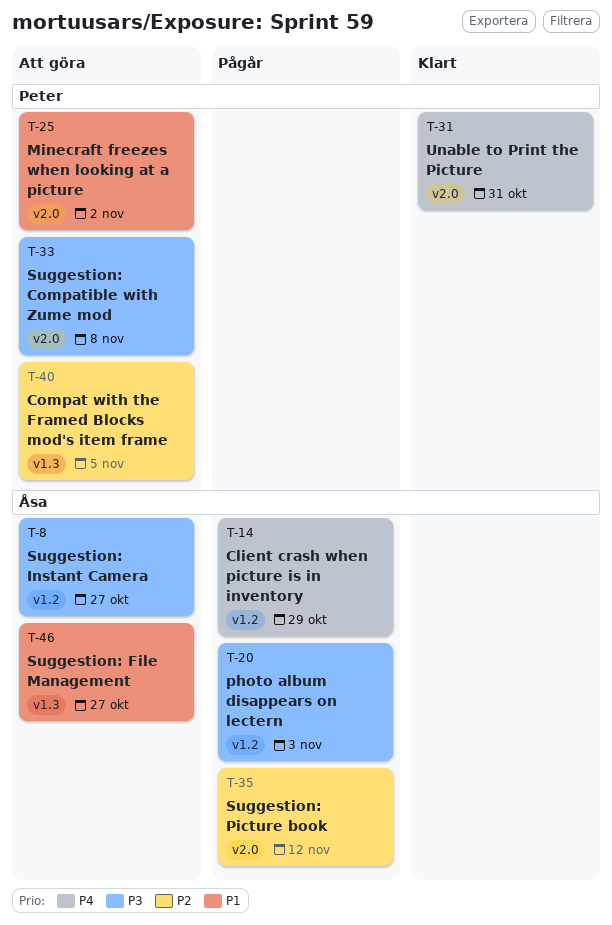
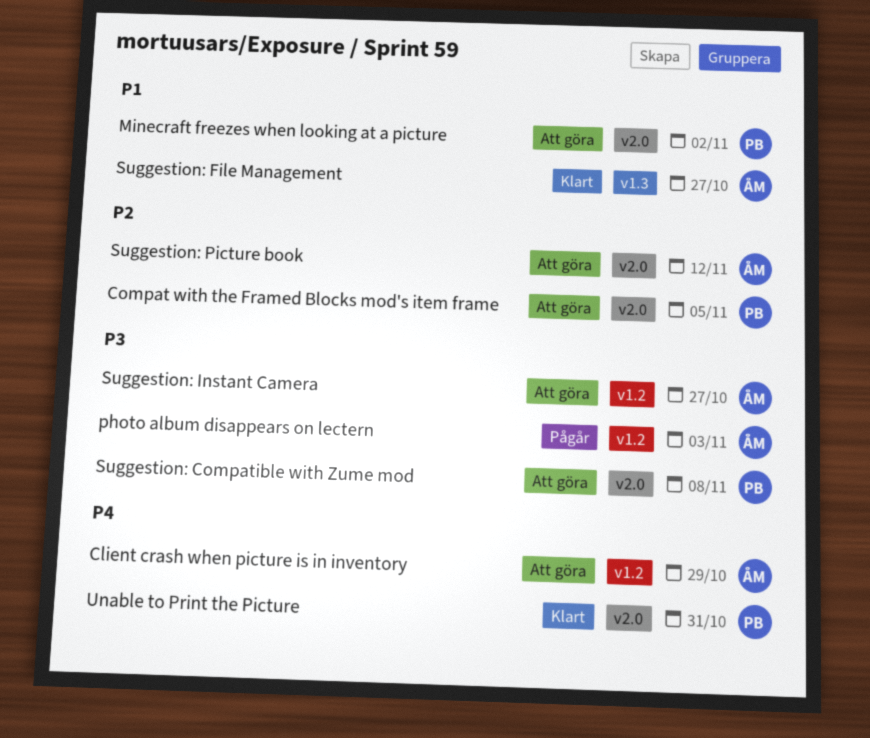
Client crash when picture is in inventory, status: Pågår -> Att göra
Compat with the Framed Blocks mod's item frame, label: v1.3 -> v2.0
Suggestion: File Management, status: Att göra -> Klart
Suggestion: Picture book, status: Pågår -> Att göra

